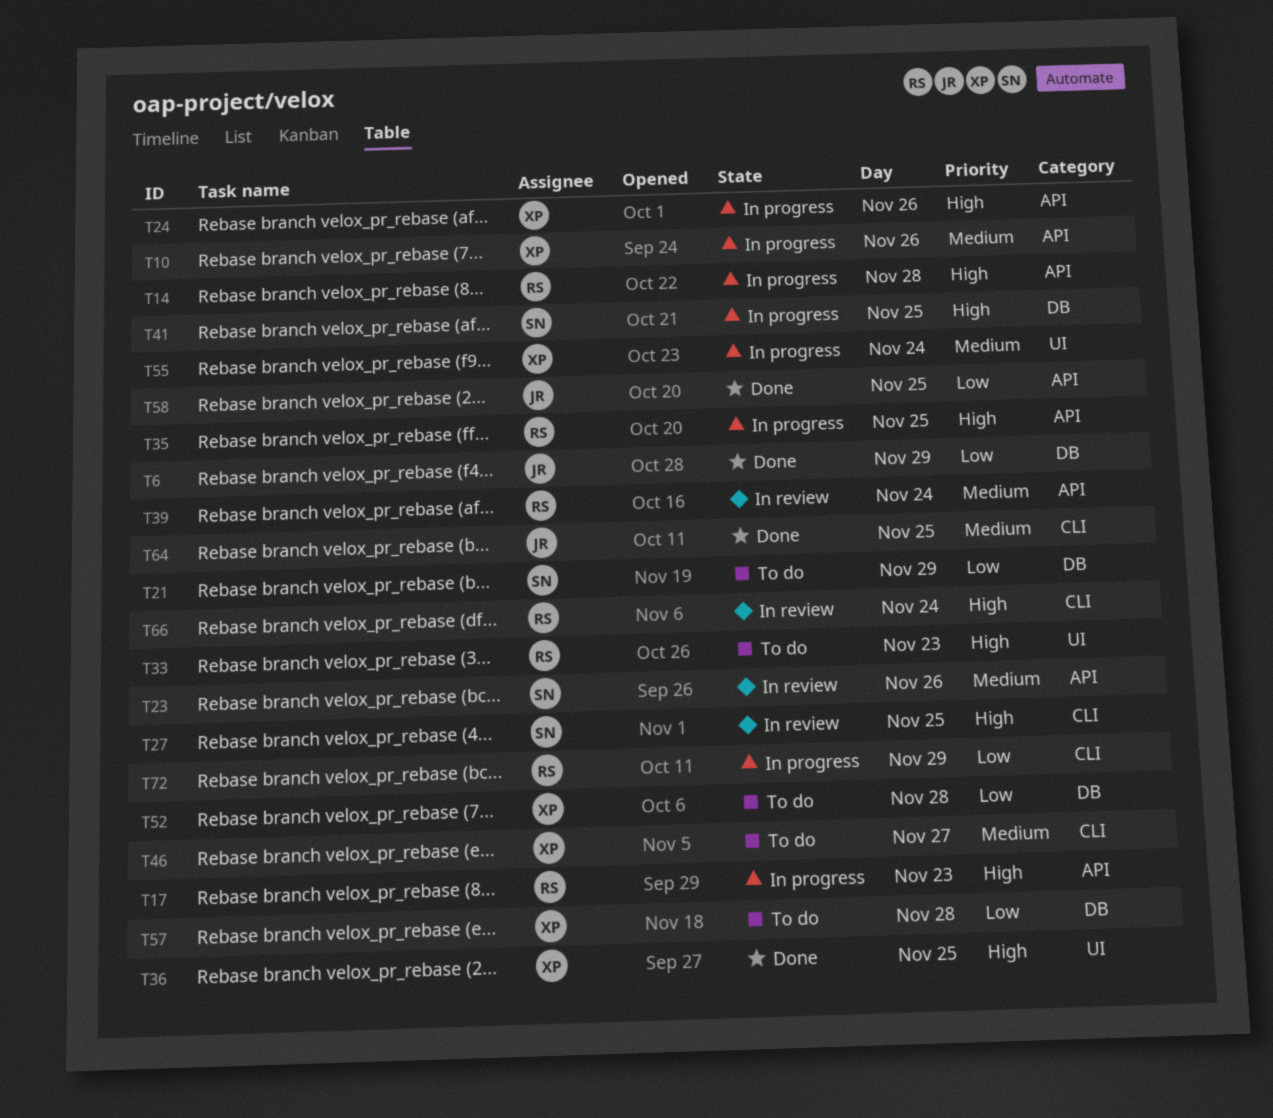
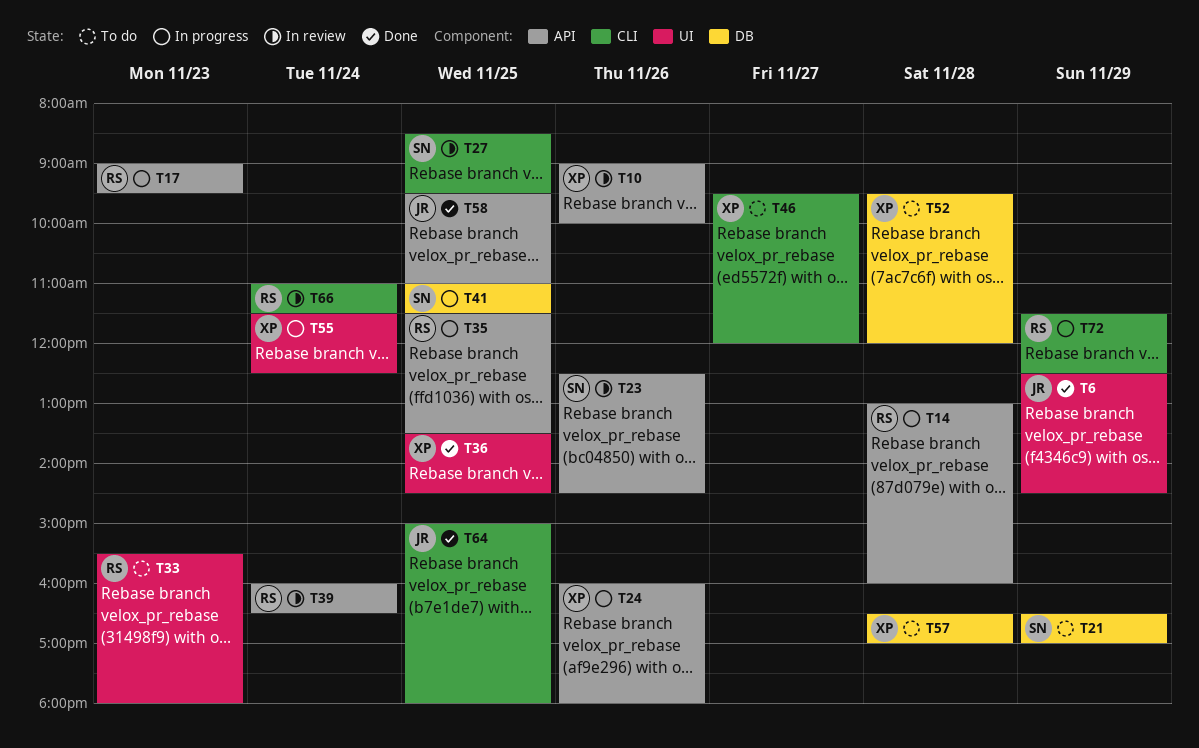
T6, label: DB -> UI
T10, status: In progress -> In review

